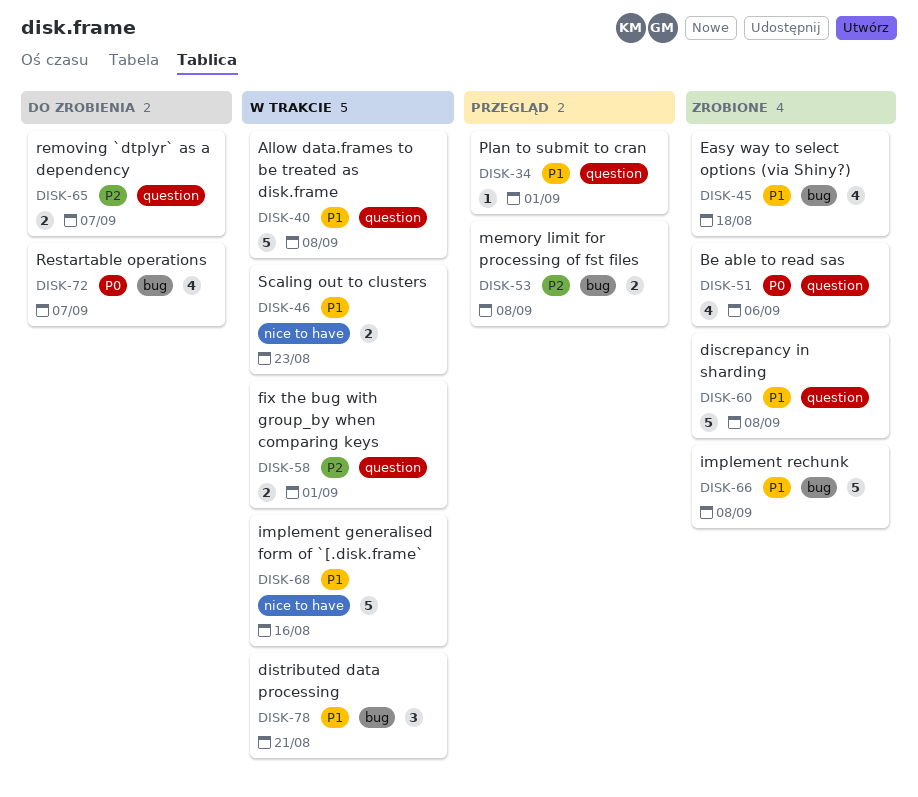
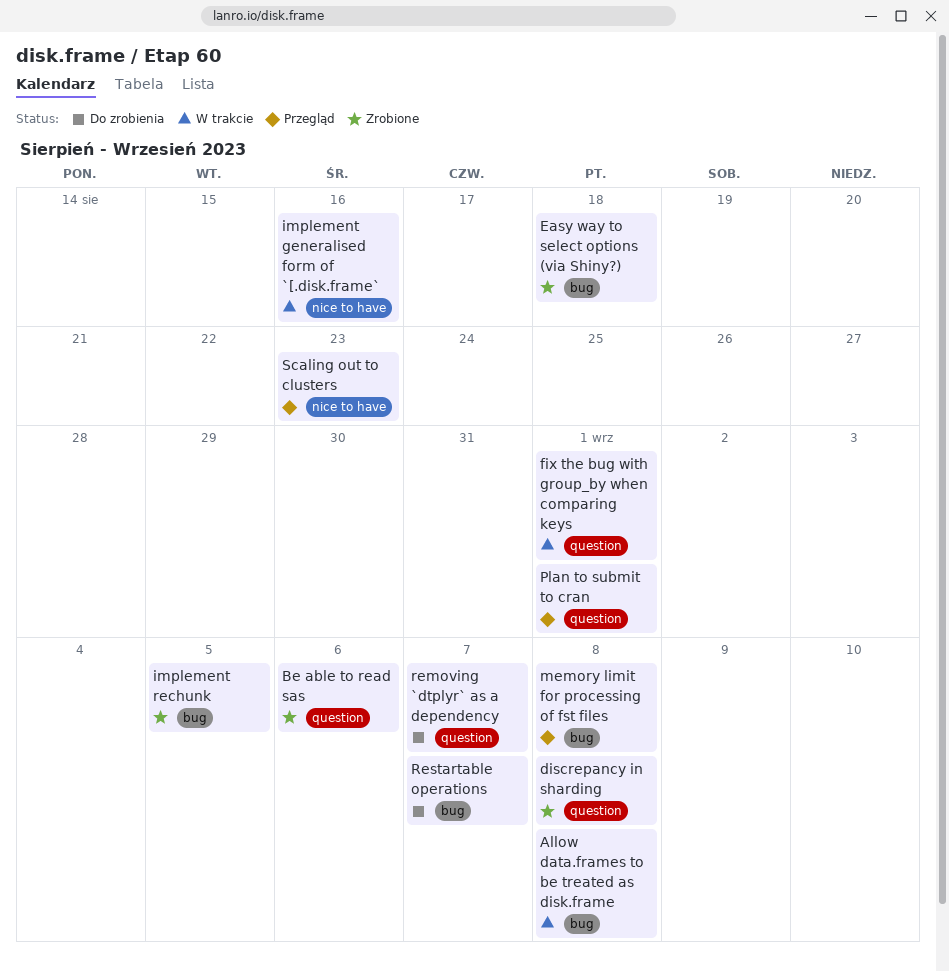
Allow data.frames to be treated as disk.frame, label: question -> bug
distributed data processing: present -> none
implement rechunk, due: Sep 8 -> Sep 5
Scaling out to clusters, status: W trakcie -> Przegląd

